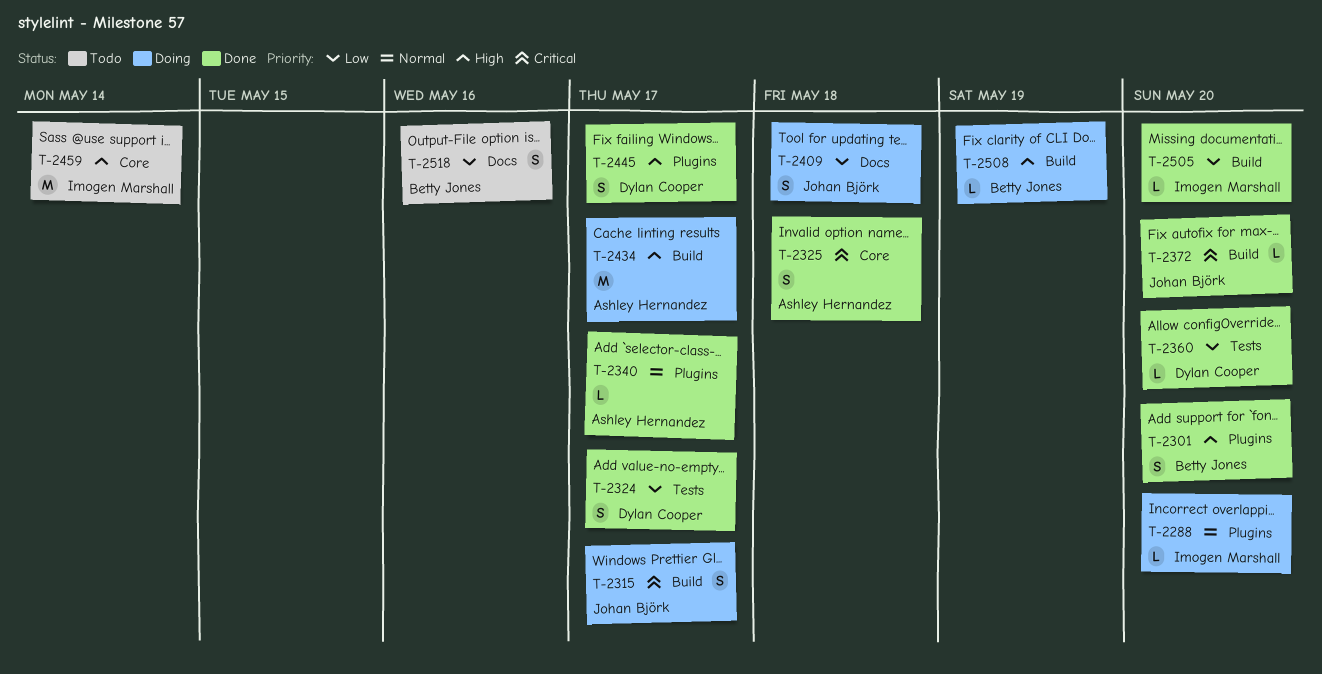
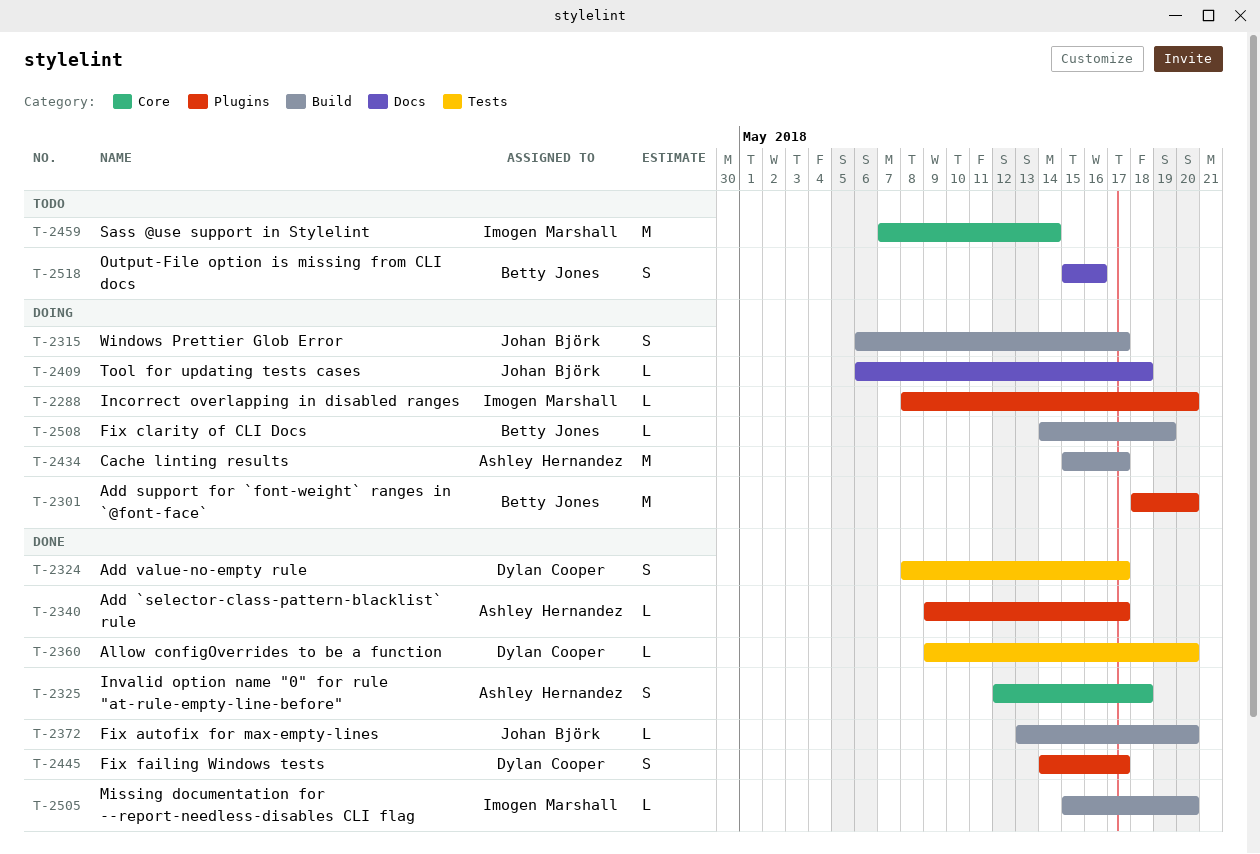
T-2301, status: Done -> Doing
T-2301, estimate: S -> M
T-2409, estimate: S -> L

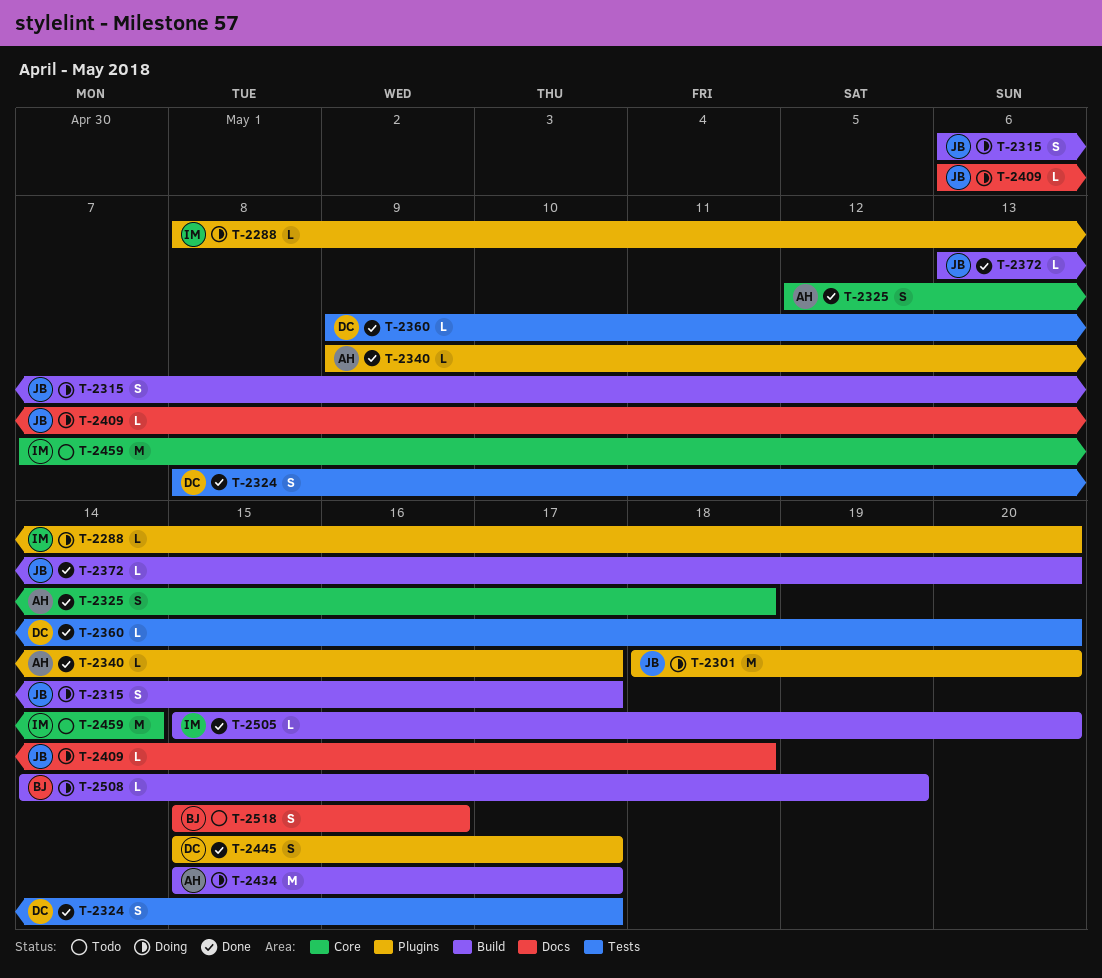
T-2301, owner: Betty Jones -> Johan Björk
T-2445, start: May 14 -> May 15

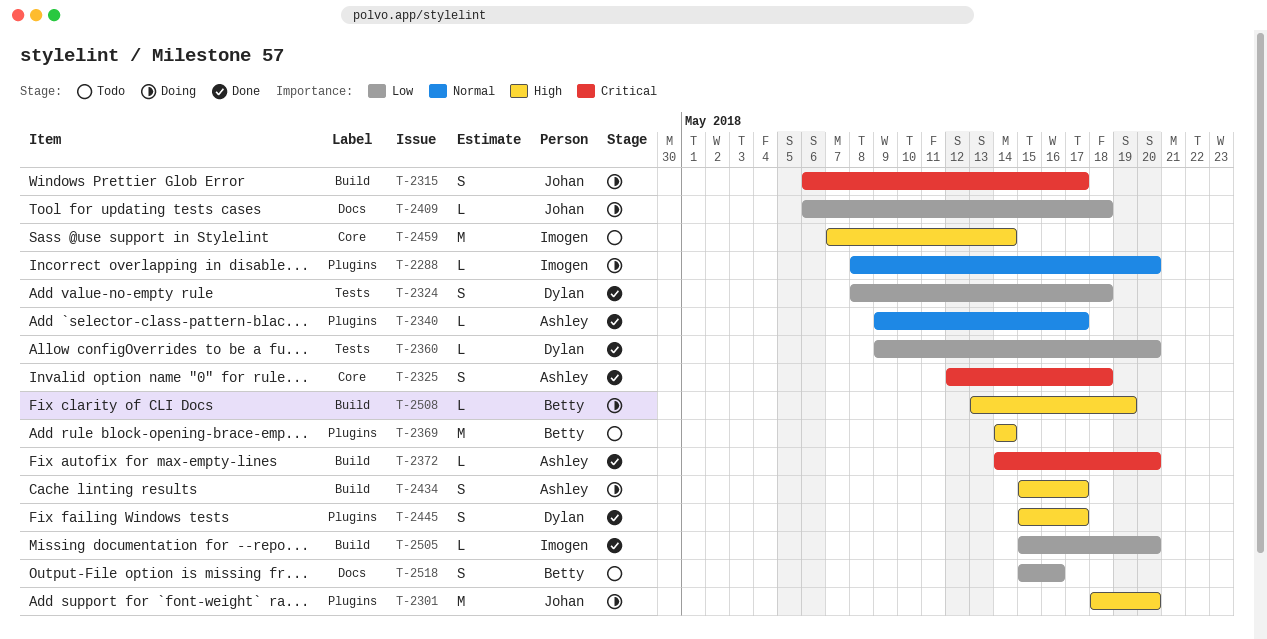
T-2324, due: May 17 -> May 18
T-2369: none -> present
T-2372, owner: Johan -> Ashley
T-2372, start: May 13 -> May 14
T-2434, estimate: M -> S
T-2508, start: May 14 -> May 13

